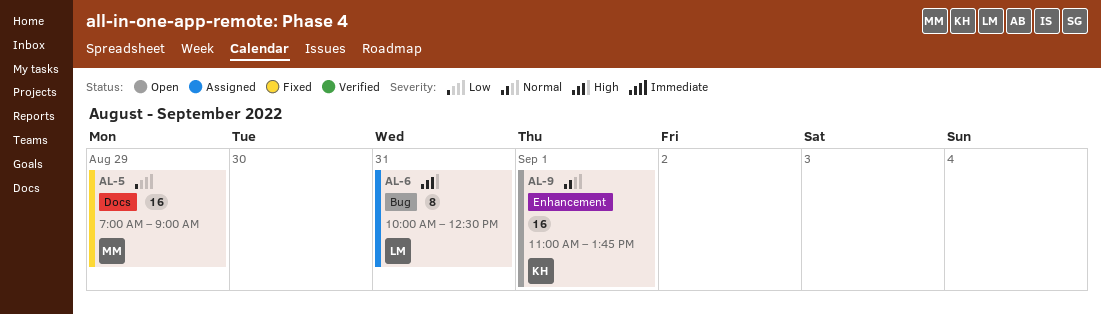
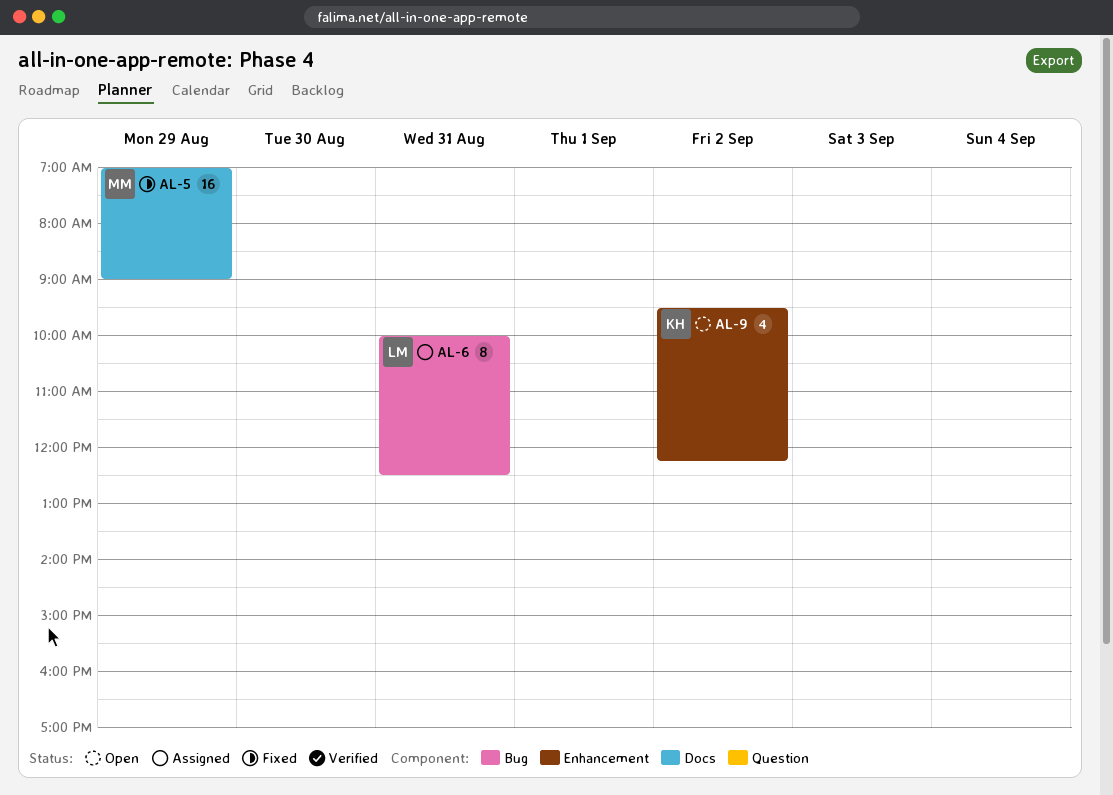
AL-9, estimate: 16 -> 4
AL-9, day: Sep 1 -> Sep 2
AL-9, begins: 11:00 -> 09:30
AL-9, ends: 13:45 -> 12:15

